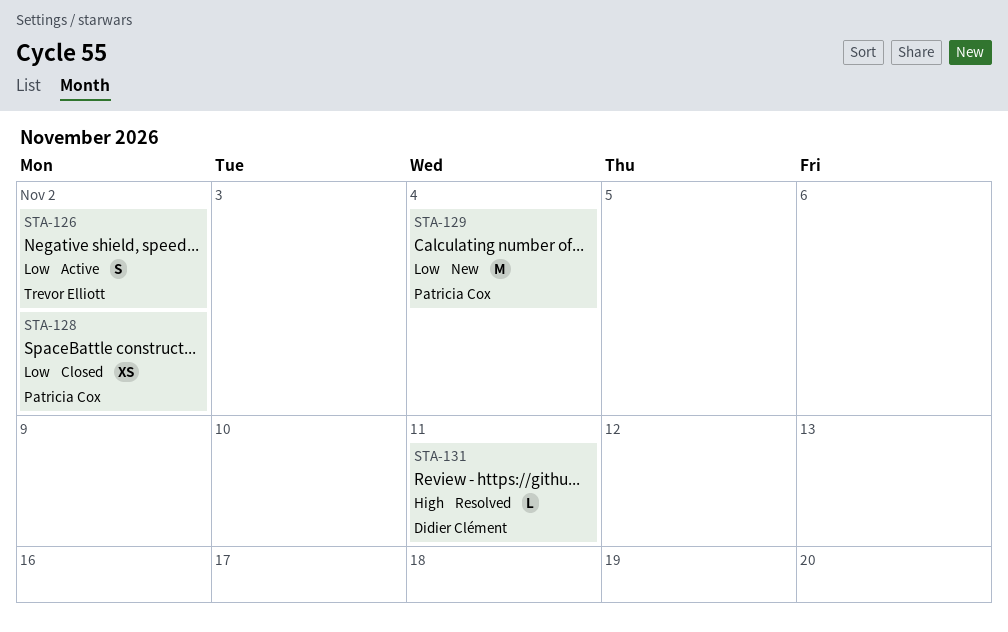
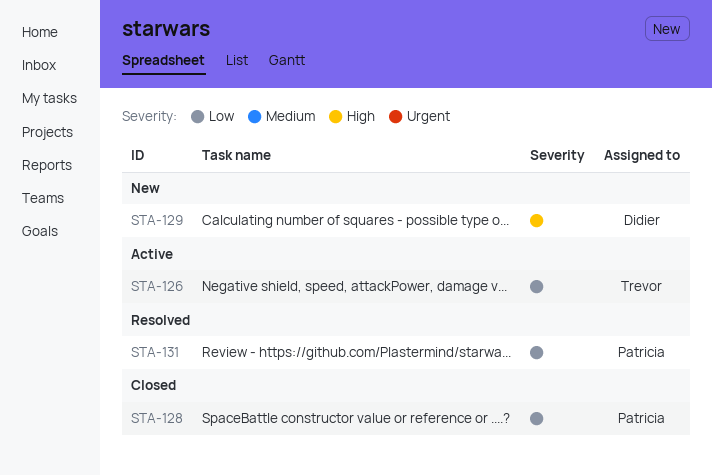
STA-129, owner: Patricia Cox -> Didier Clément
STA-129, priority: Low -> High
STA-131, owner: Didier Clément -> Patricia Cox
STA-131, priority: High -> Low

